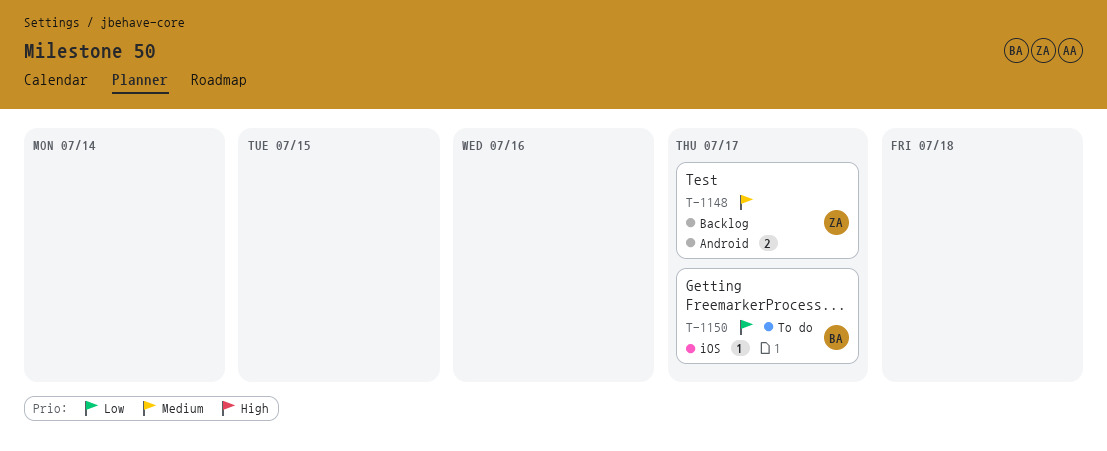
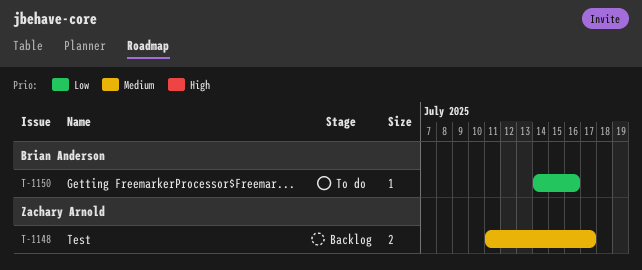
T-1150, due: Jul 17 -> Jul 16

